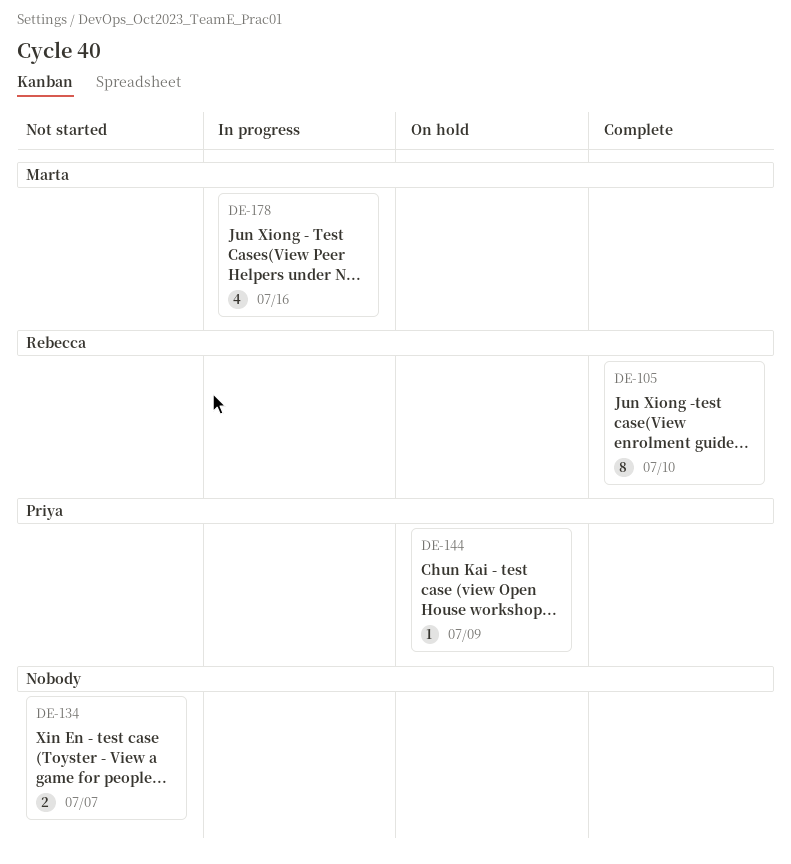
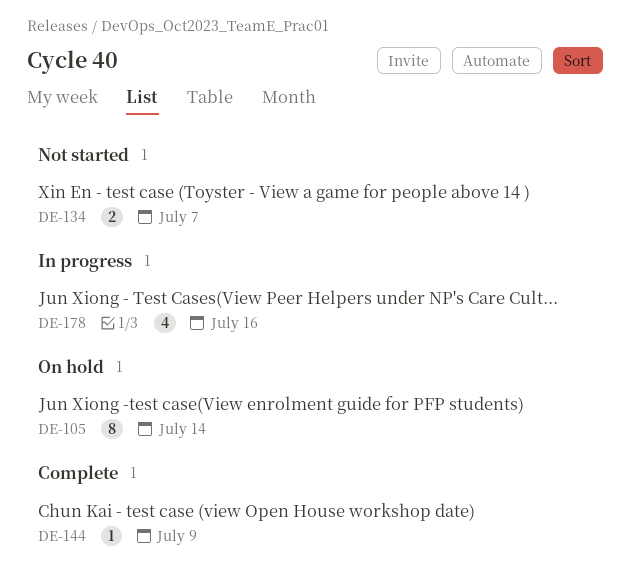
DE-105, status: Complete -> On hold
DE-105, due: Jul 10 -> Jul 14
DE-144, status: On hold -> Complete

